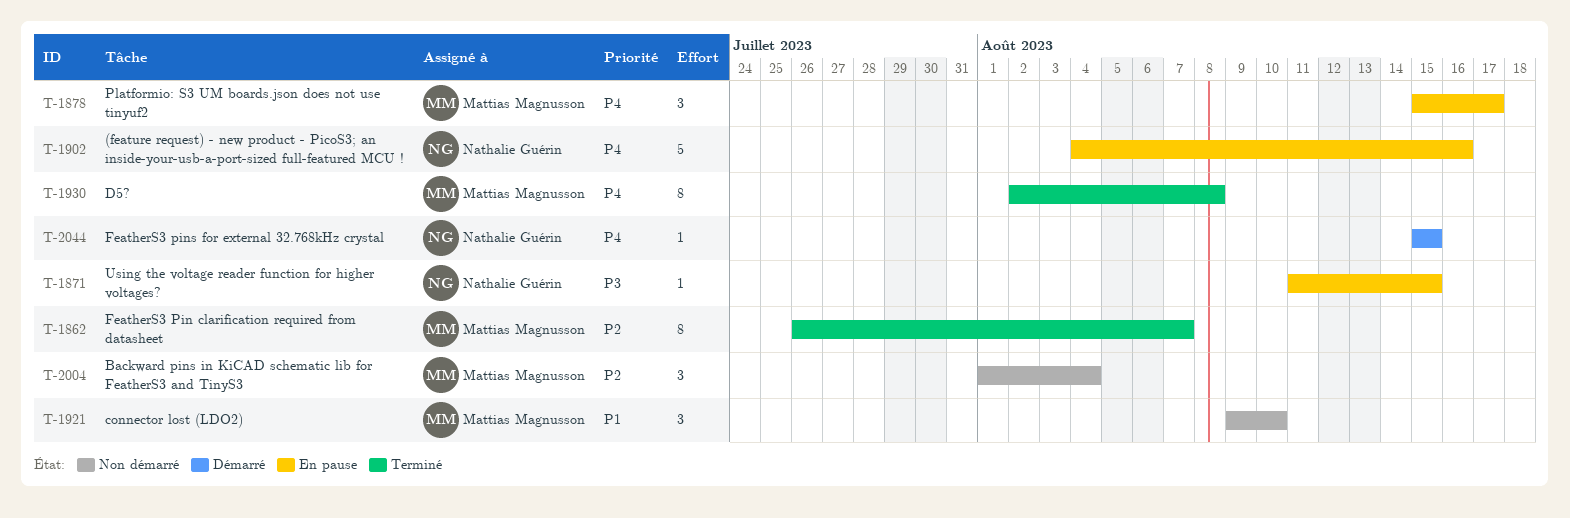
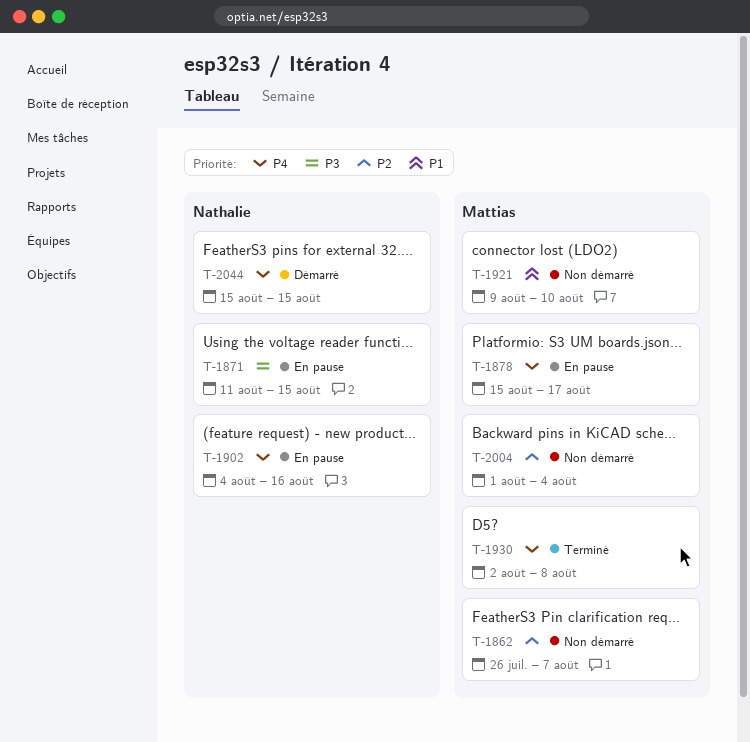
T-1862, status: Terminé -> Non démarré

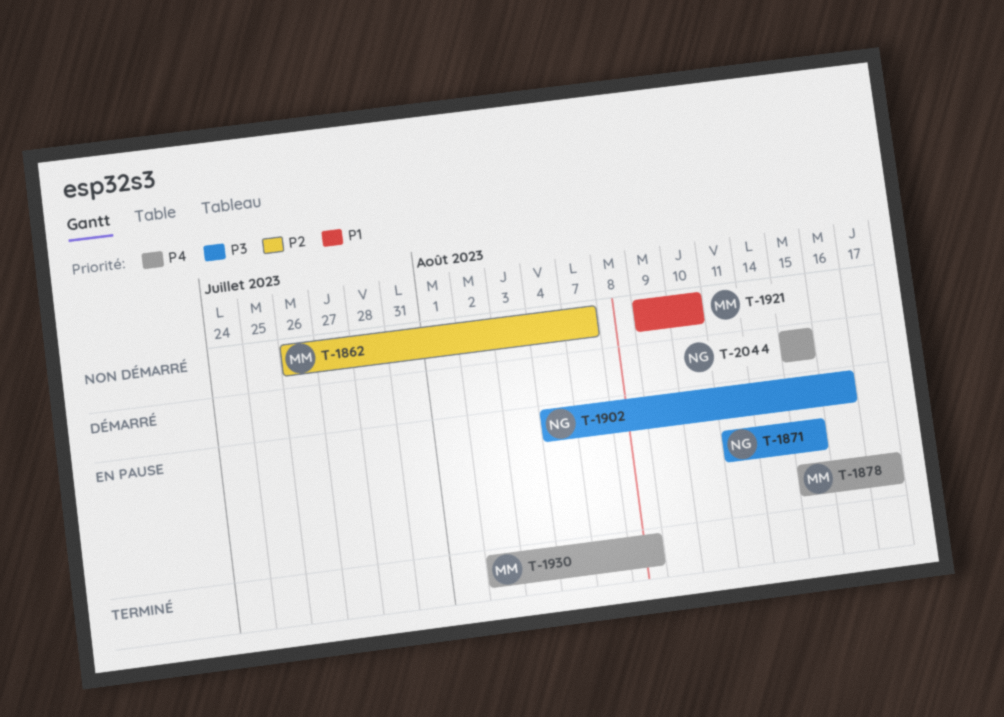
T-1902, priority: P4 -> P3
T-2004: present -> none

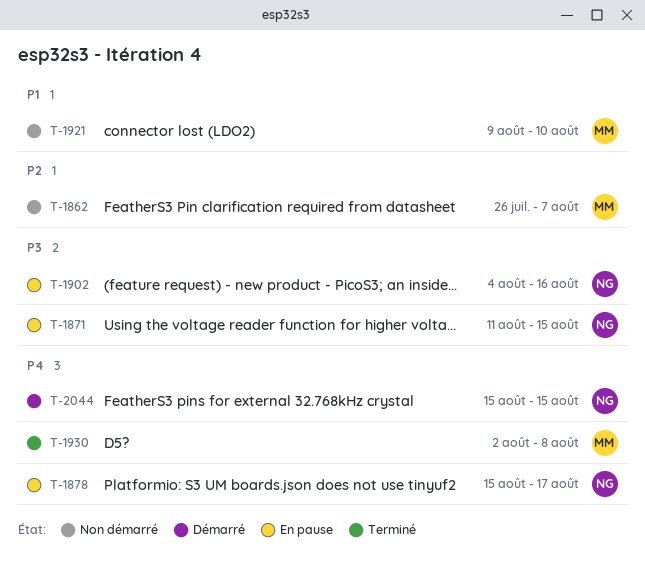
T-1878, owner: MM -> NG

